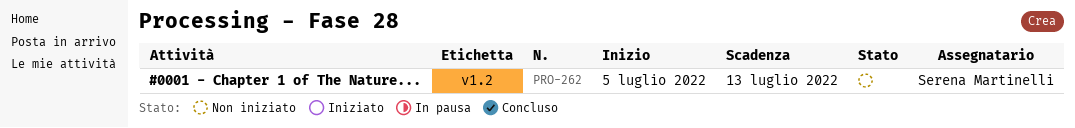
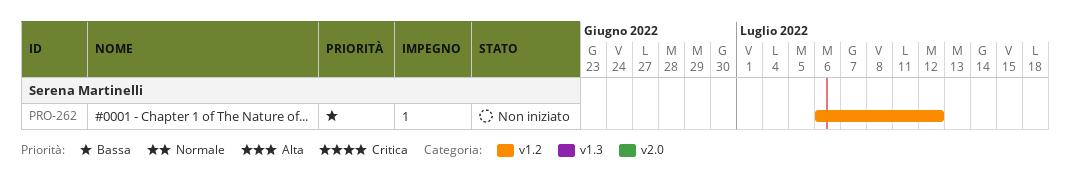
PRO-262, start: Jul 5 -> Jul 6
PRO-262, due: Jul 13 -> Jul 12

